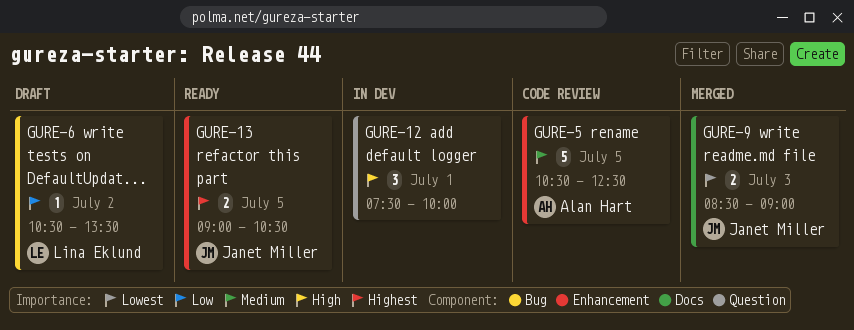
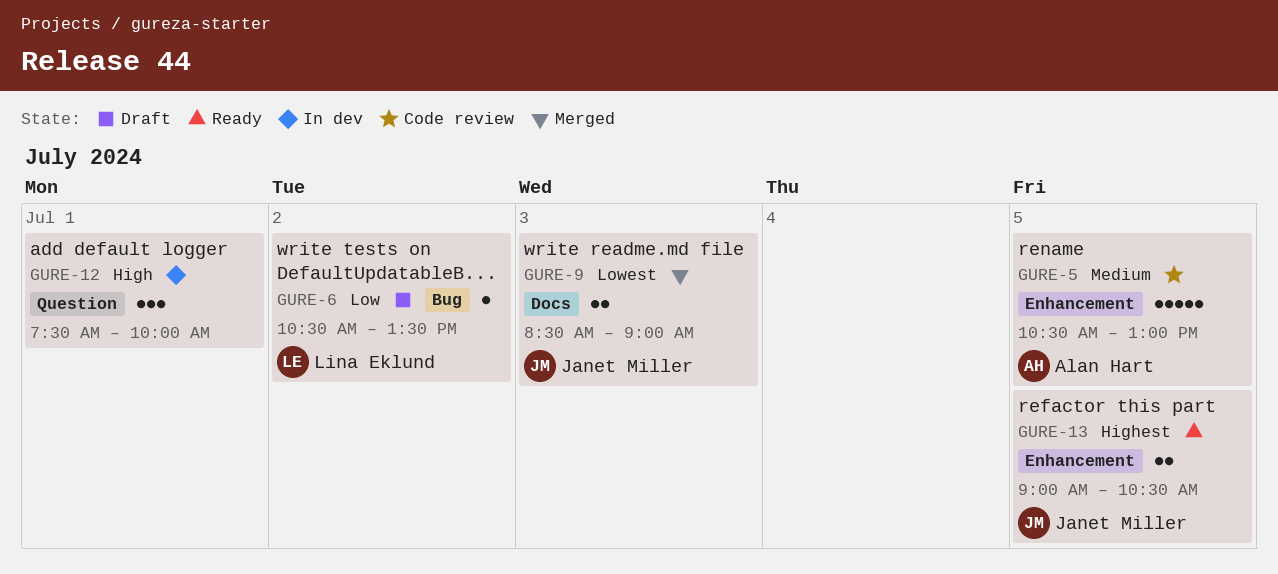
GURE-5, ends: 12:30 -> 13:00

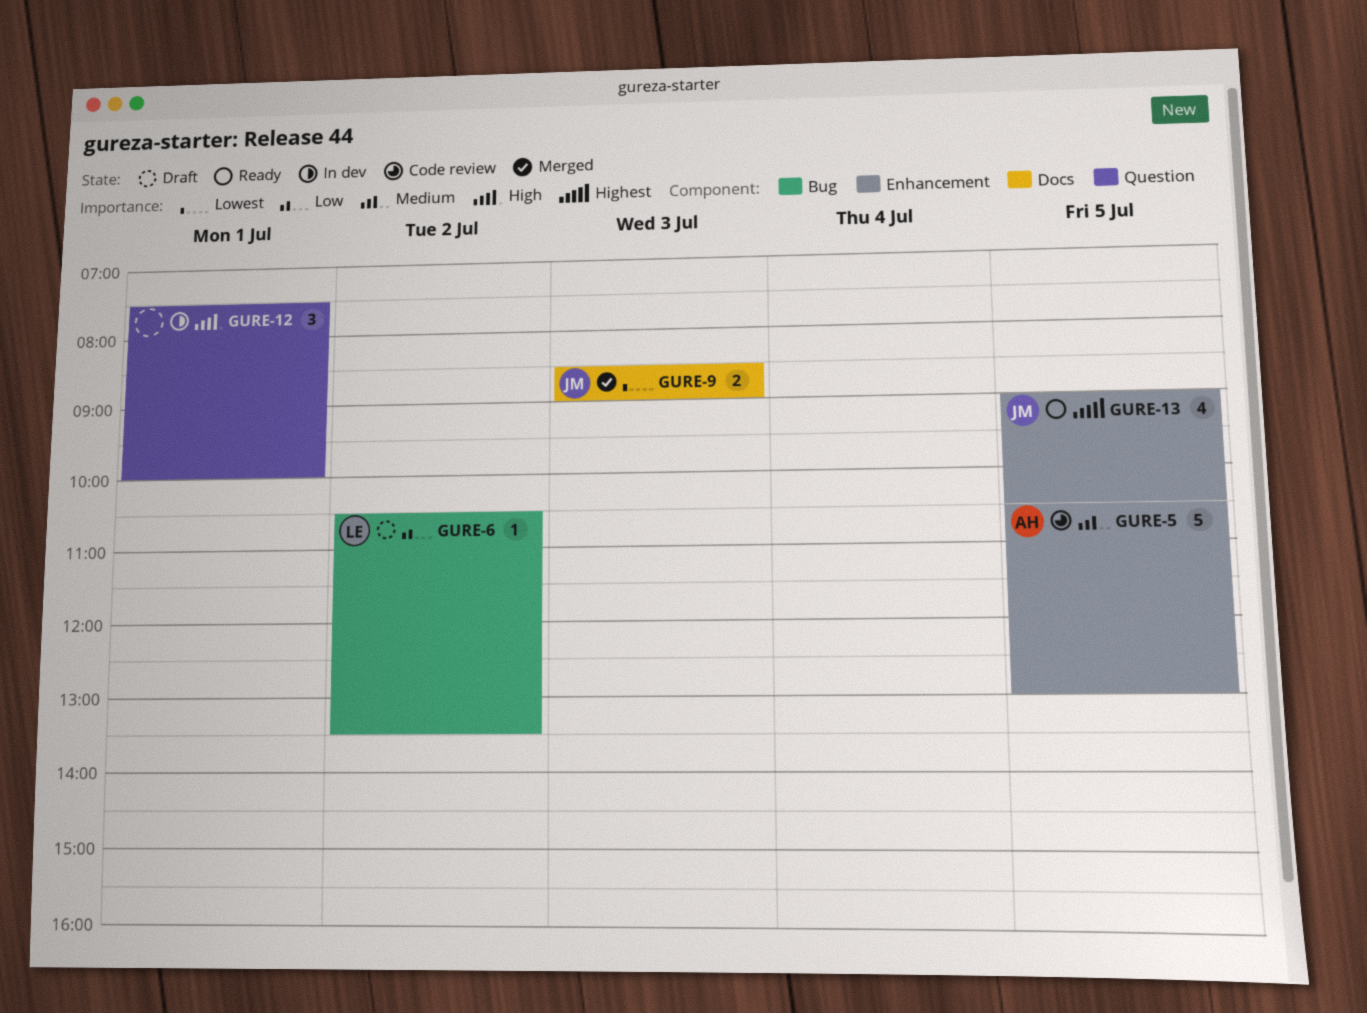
GURE-13, estimate: 2 -> 4

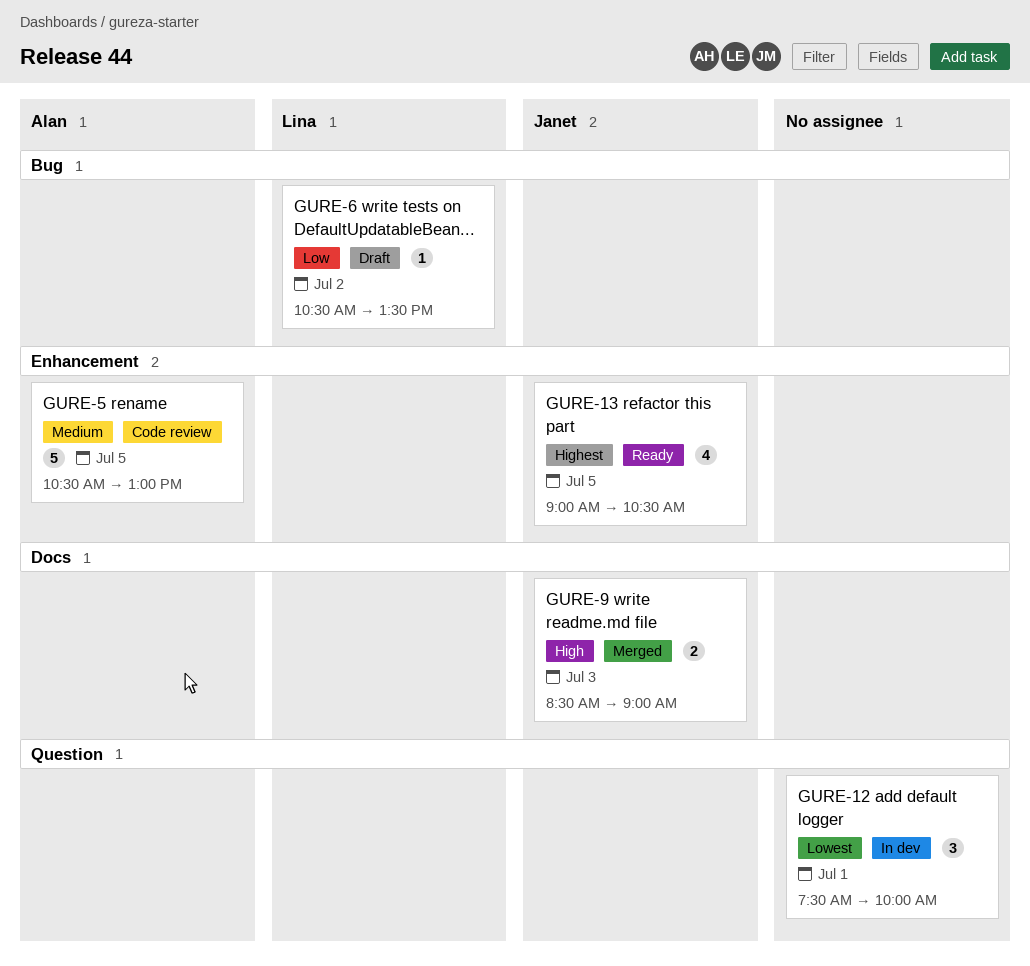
GURE-9, priority: Lowest -> High
GURE-12, priority: High -> Lowest

